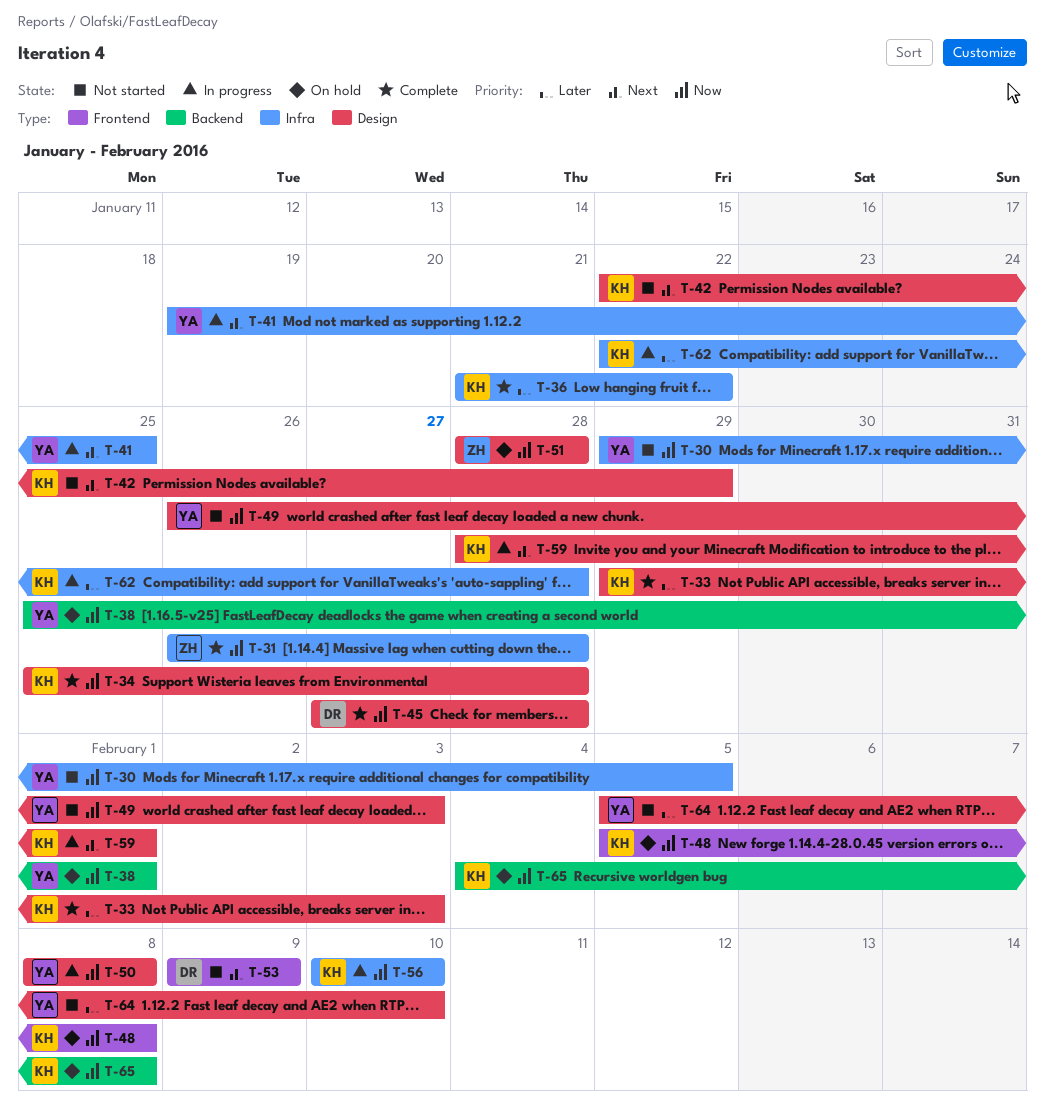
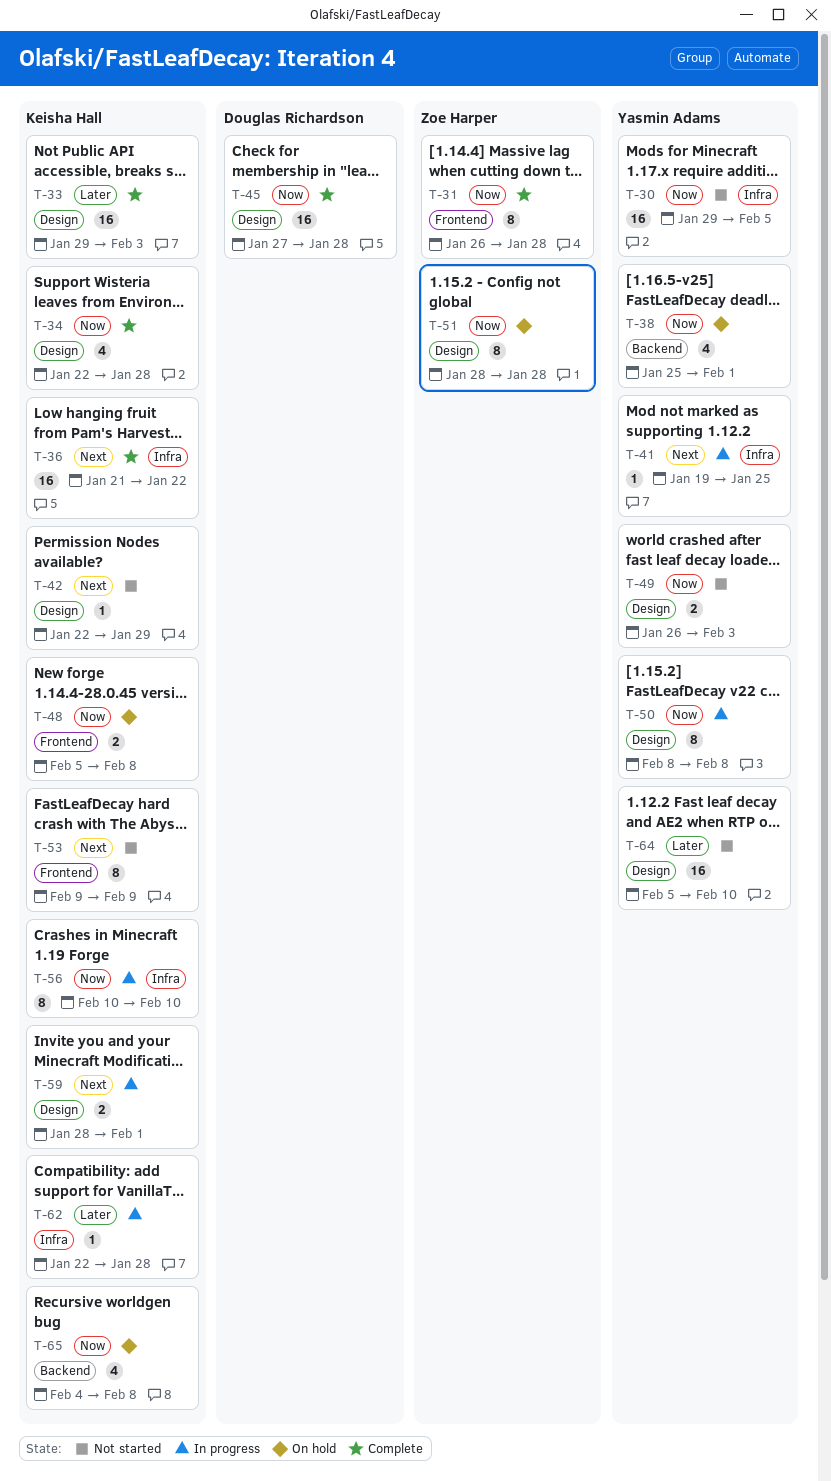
T-31, label: Infra -> Frontend
T-34, start: Jan 25 -> Jan 22
T-36, priority: Later -> Next
T-53, owner: Douglas Richardson -> Keisha Hall

